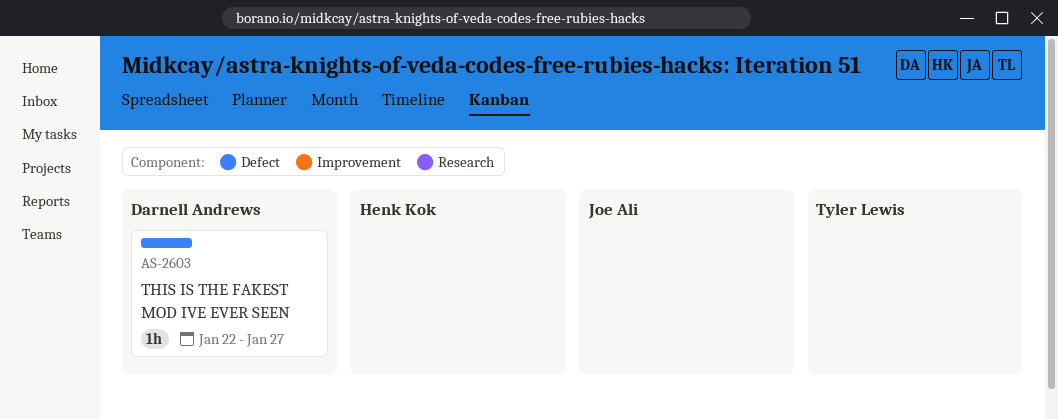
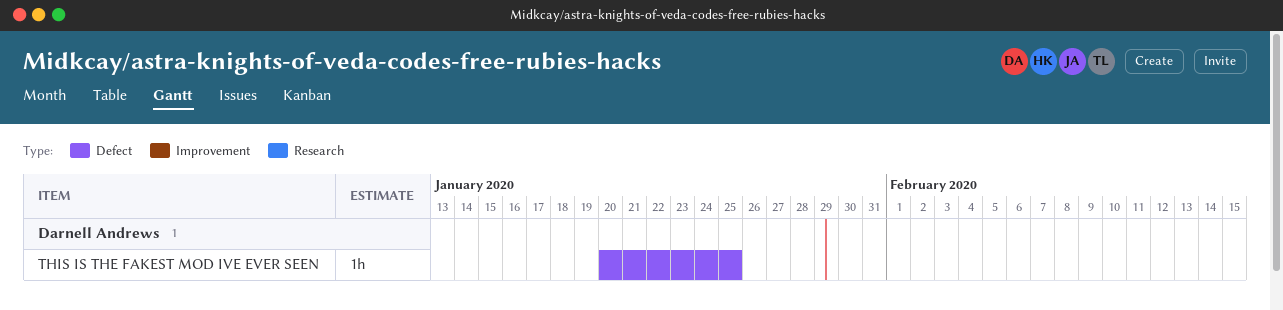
THIS IS THE FAKEST MOD IVE EVER SEEN, start: Jan 22 -> Jan 20
THIS IS THE FAKEST MOD IVE EVER SEEN, due: Jan 27 -> Jan 25

